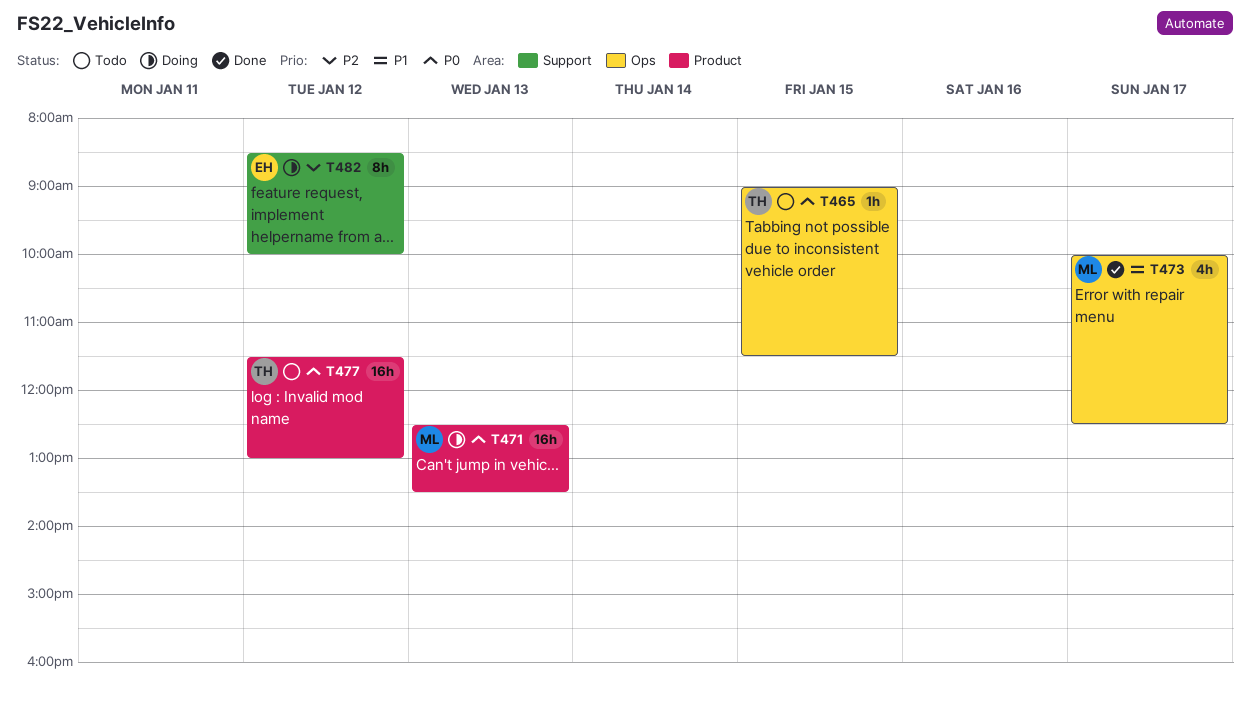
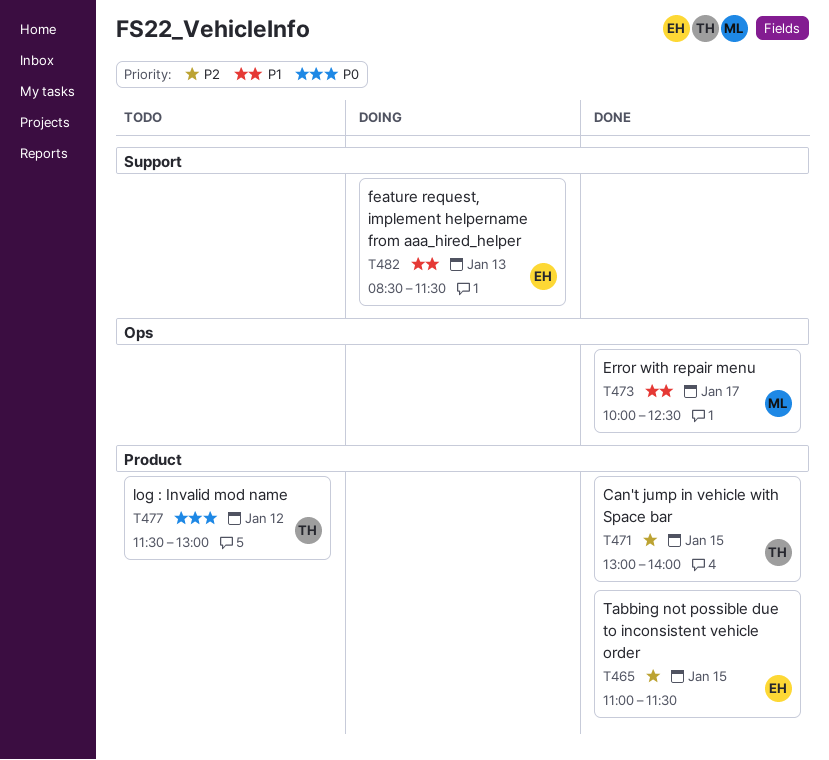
T465, status: Todo -> Done
T465, owner: TH -> EH
T465, priority: P0 -> P2
T465, label: Ops -> Product
T465, begins: 09:00 -> 11:00
T471, status: Doing -> Done
T471, owner: ML -> TH
T471, priority: P0 -> P2
T471, day: Jan 13 -> Jan 15
T471, begins: 12:30 -> 13:00
T471, ends: 13:30 -> 14:00
T482, priority: P2 -> P1
T482, day: Jan 12 -> Jan 13
T482, ends: 10:00 -> 11:30

